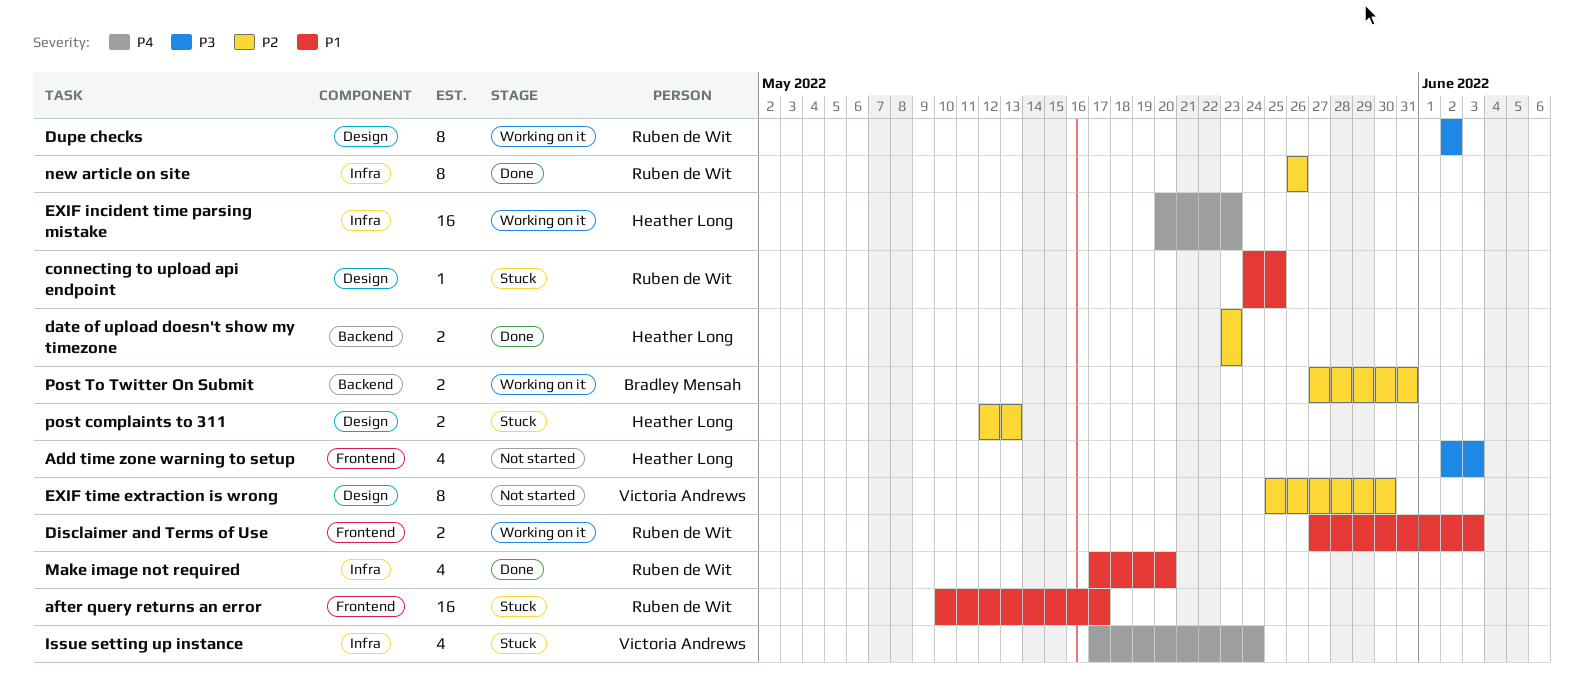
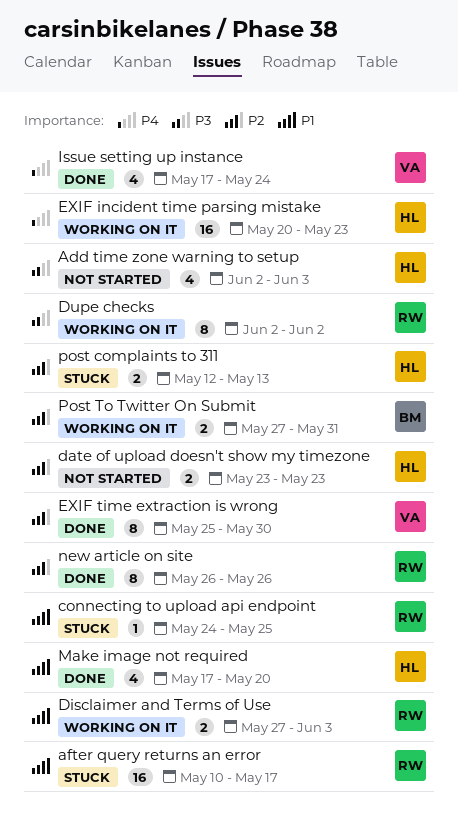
date of upload doesn't show my timezone, status: Done -> Not started
EXIF time extraction is wrong, status: Not started -> Done
Issue setting up instance, status: Stuck -> Done
Make image not required, owner: Ruben de Wit -> Heather Long

